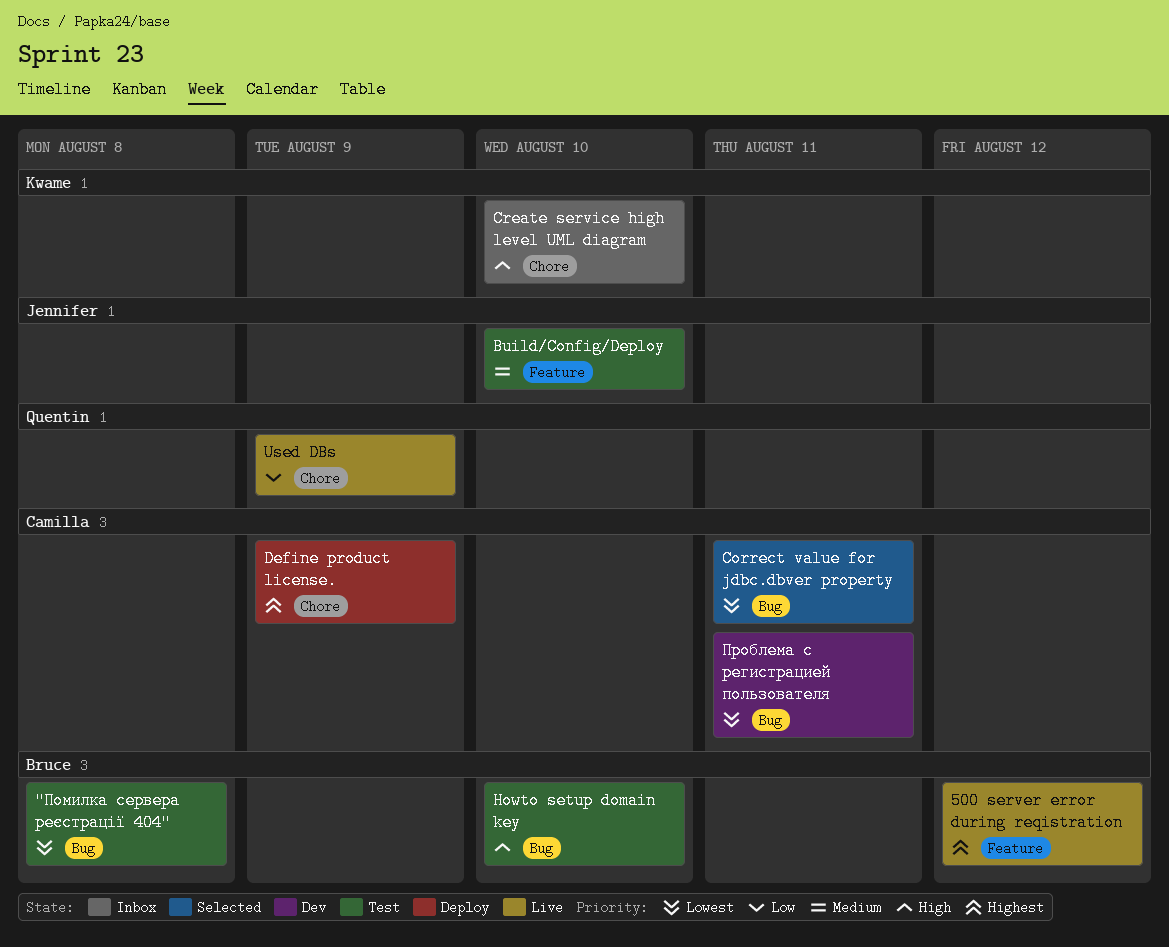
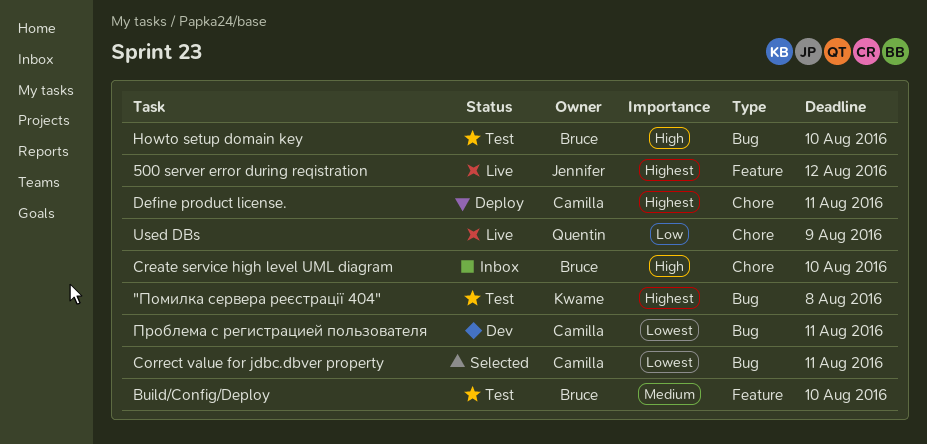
"Помилка сервера реєстрації 404", owner: Bruce -> Kwame
"Помилка сервера реєстрації 404", priority: Lowest -> Highest
500 server error during reqistration, owner: Bruce -> Jennifer
Build/Config/Deploy, owner: Jennifer -> Bruce
Create service high level UML diagram, owner: Kwame -> Bruce
Define product license., due: Aug 9 -> Aug 11

